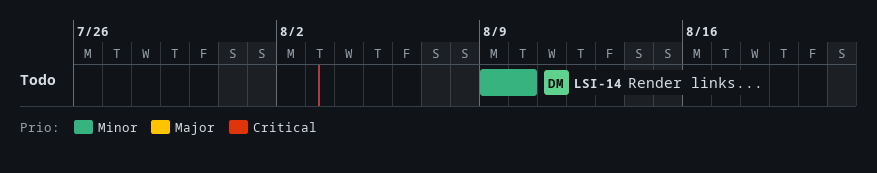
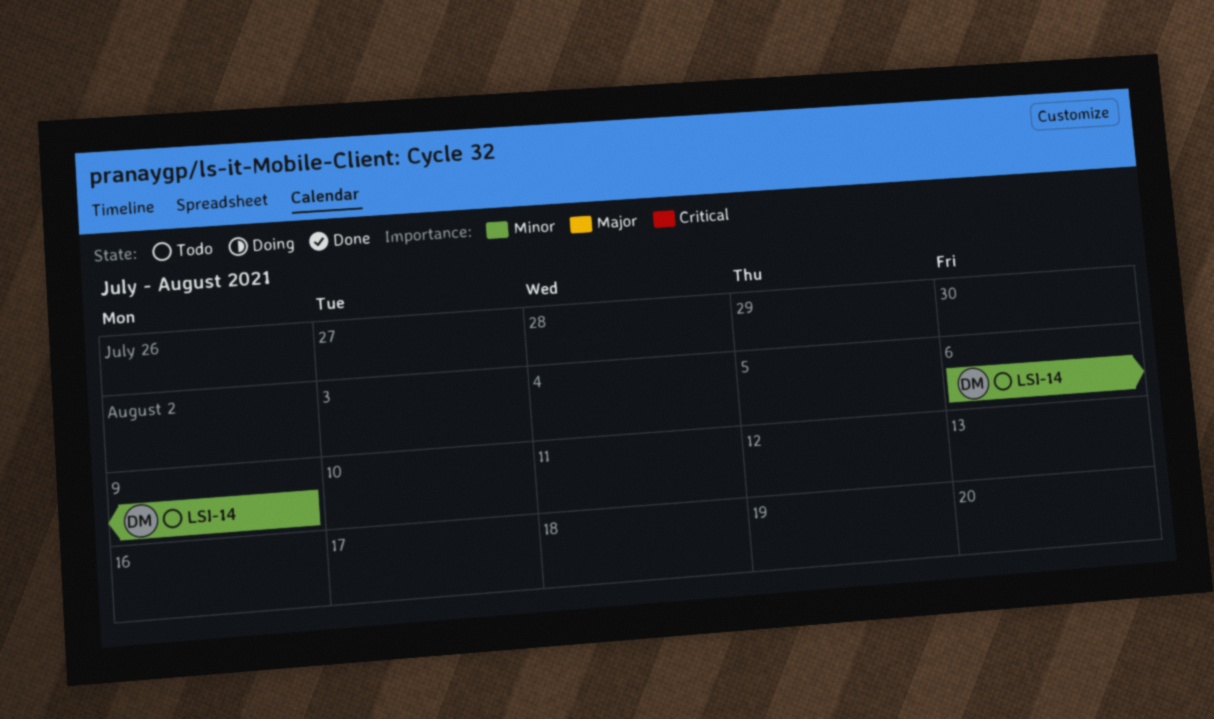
LSI-14, start: Aug 9 -> Aug 6
LSI-14, due: Aug 10 -> Aug 9

